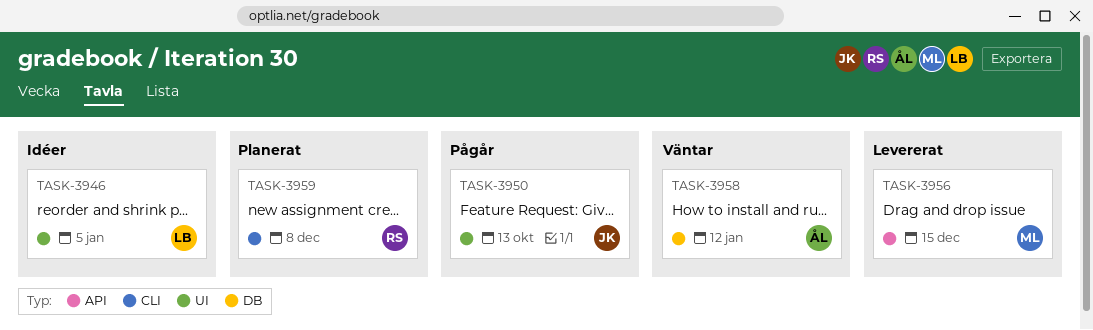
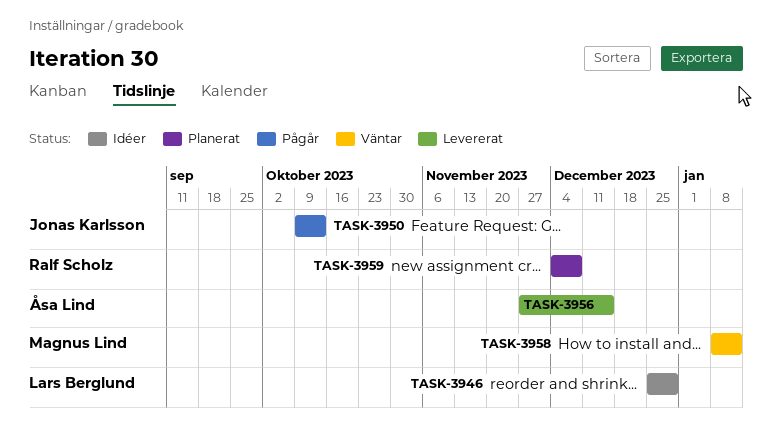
TASK-3946, due: Jan 5 -> Dec 29
TASK-3956, owner: Magnus Lind -> Åsa Lind
TASK-3958, owner: Åsa Lind -> Magnus Lind

